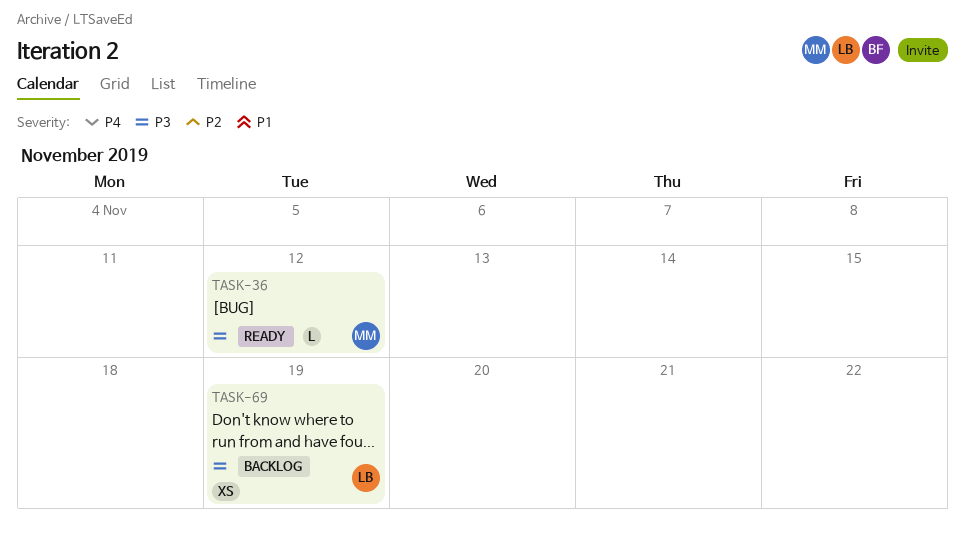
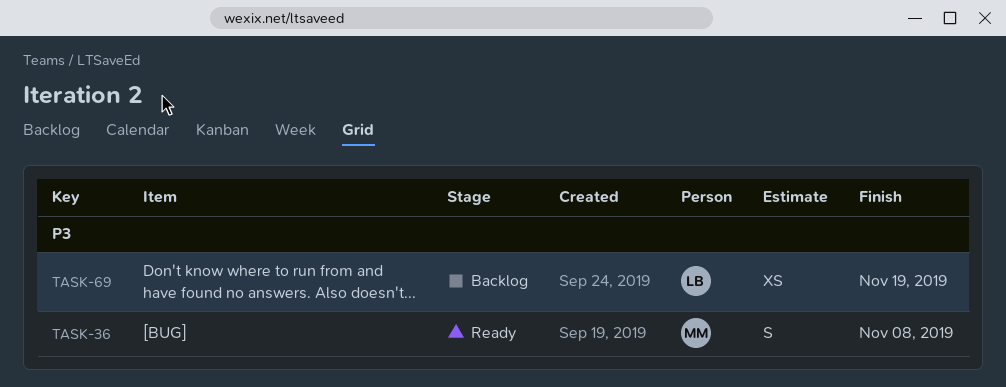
TASK-36, estimate: L -> S
TASK-36, due: Nov 12 -> Nov 8

